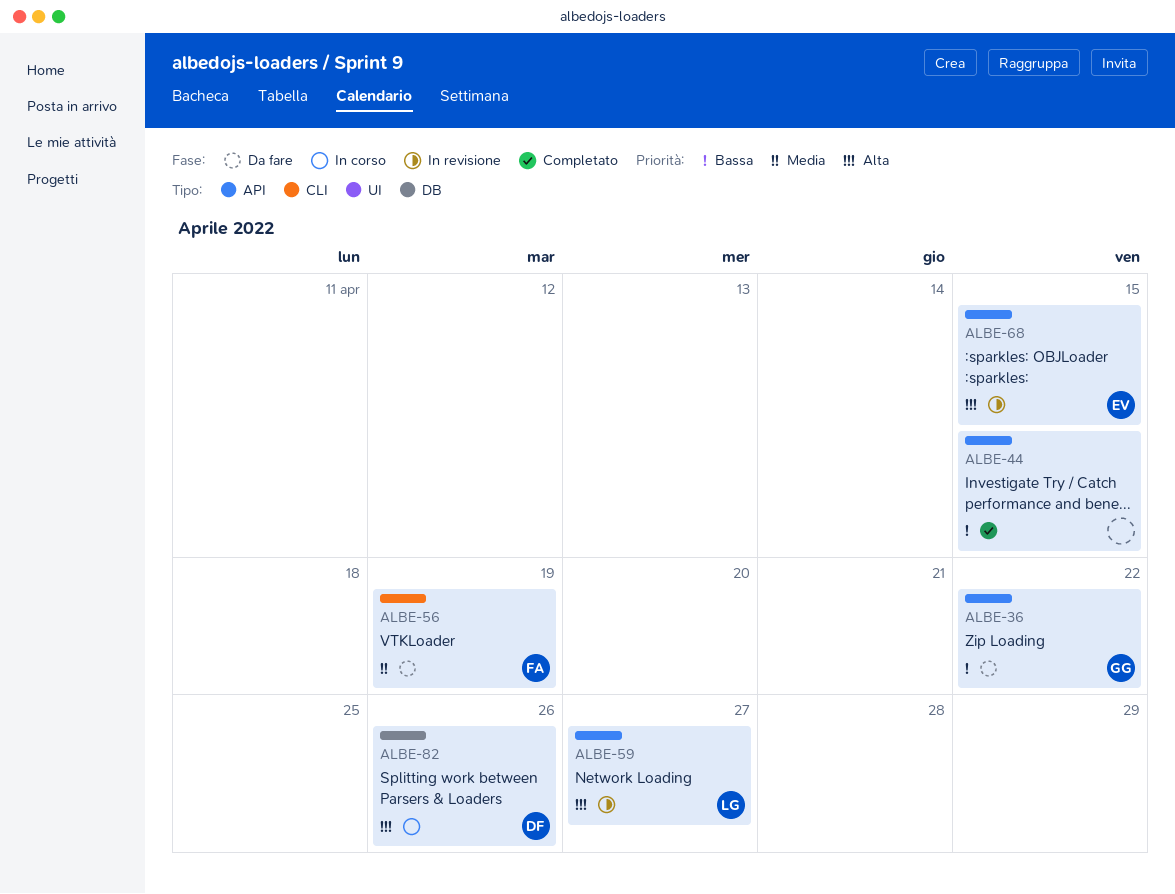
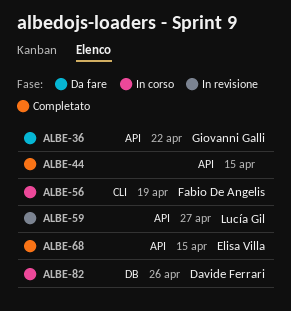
ALBE-56, status: Da fare -> In corso
ALBE-68, status: In revisione -> Completato

